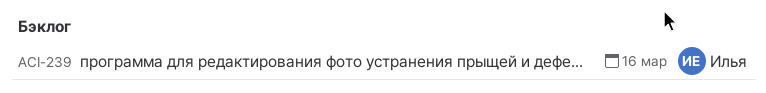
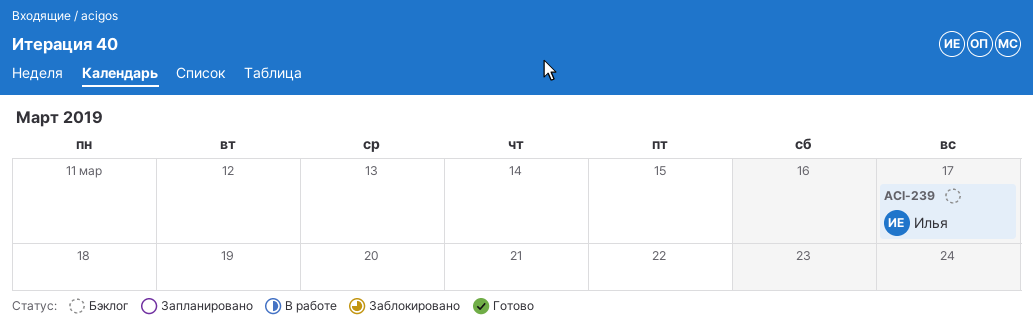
ACI-239, due: Mar 16 -> Mar 17

